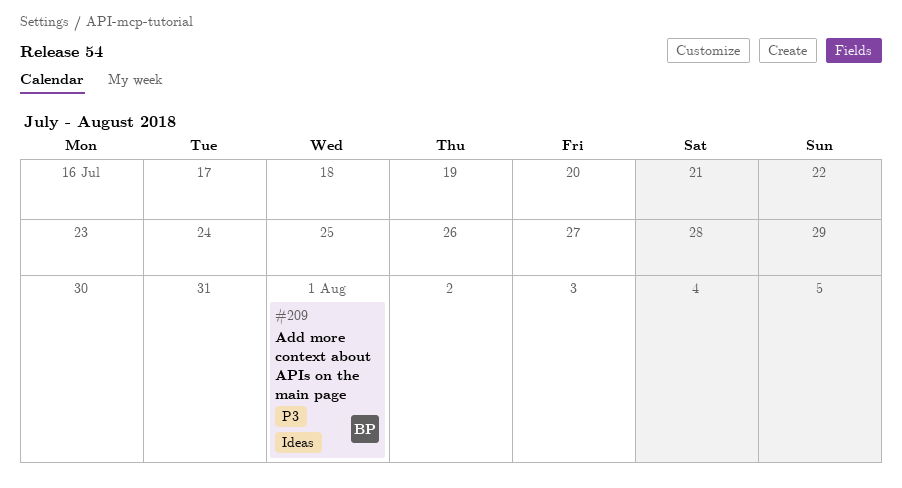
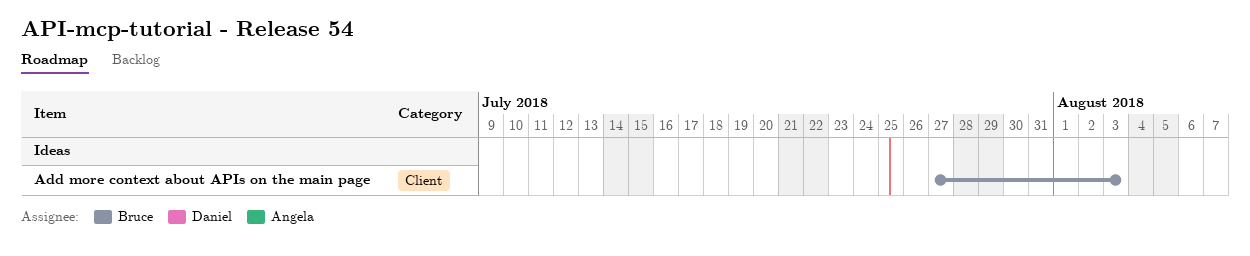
Add more context about APIs on the main page, due: Aug 1 -> Aug 3

